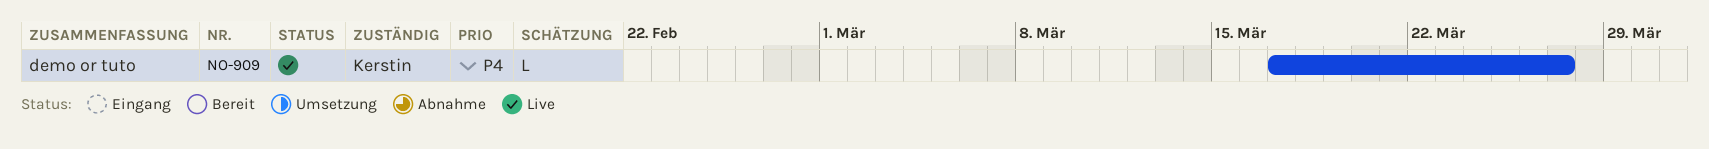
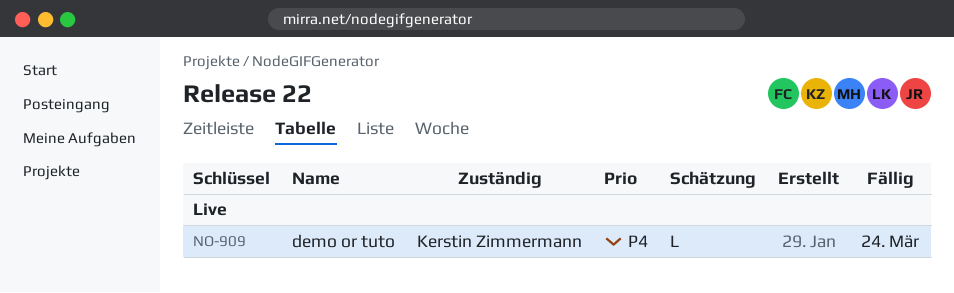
NO-909, due: Mar 27 -> Mar 24

